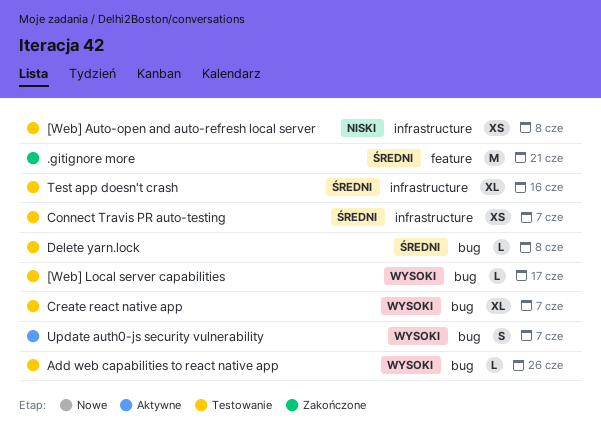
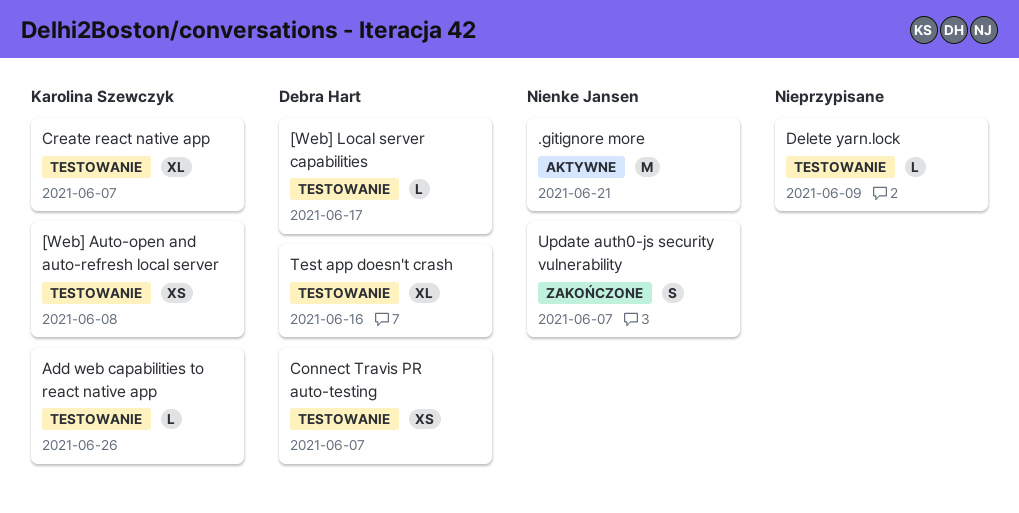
.gitignore more, status: Zakończone -> Aktywne
Delete yarn.lock, due: Jun 8 -> Jun 9
Update auth0-js security vulnerability, status: Aktywne -> Zakończone

